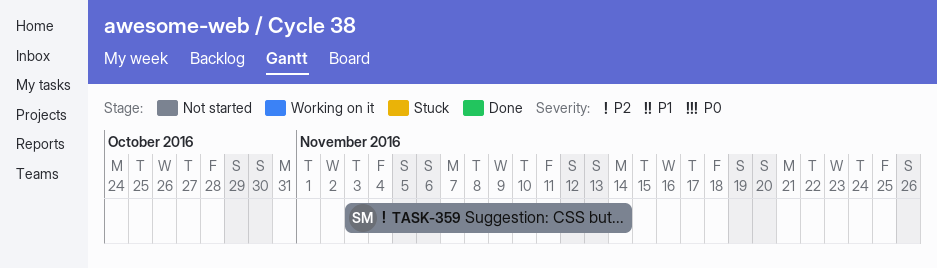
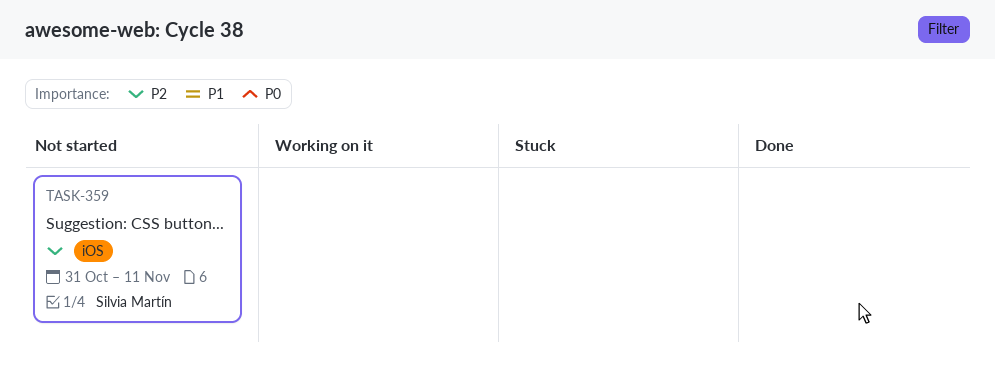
TASK-359, start: Nov 3 -> Oct 31
TASK-359, due: Nov 14 -> Nov 11

